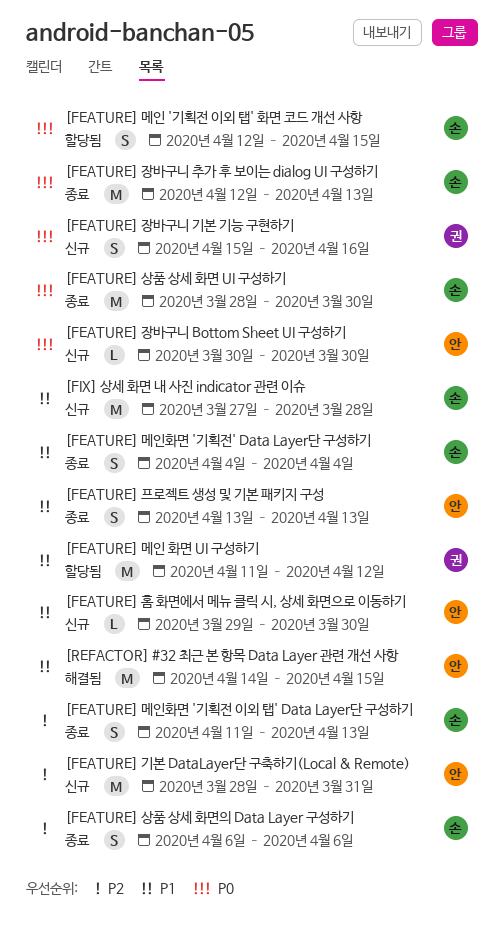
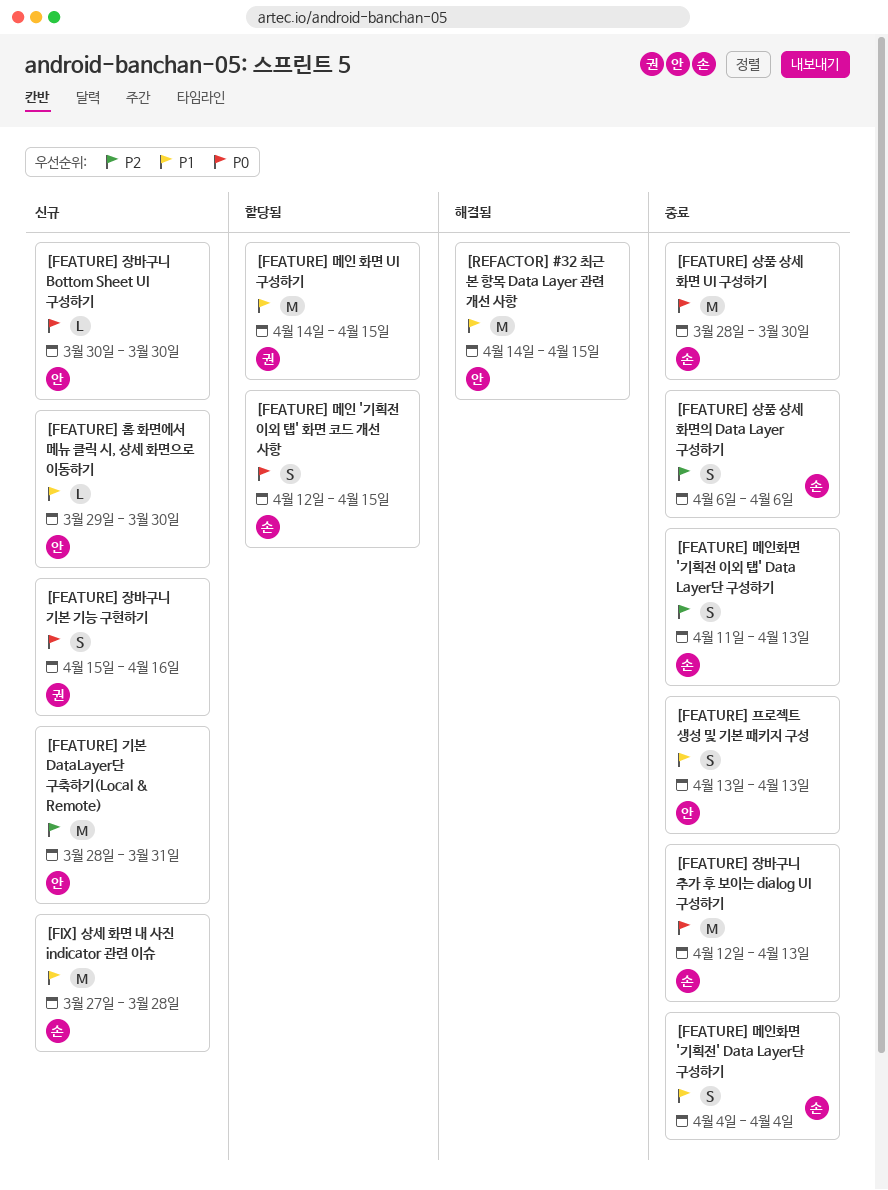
[FEATURE] 메인 화면 UI 구성하기, start: Apr 11 -> Apr 14
[FEATURE] 메인 화면 UI 구성하기, due: Apr 12 -> Apr 15

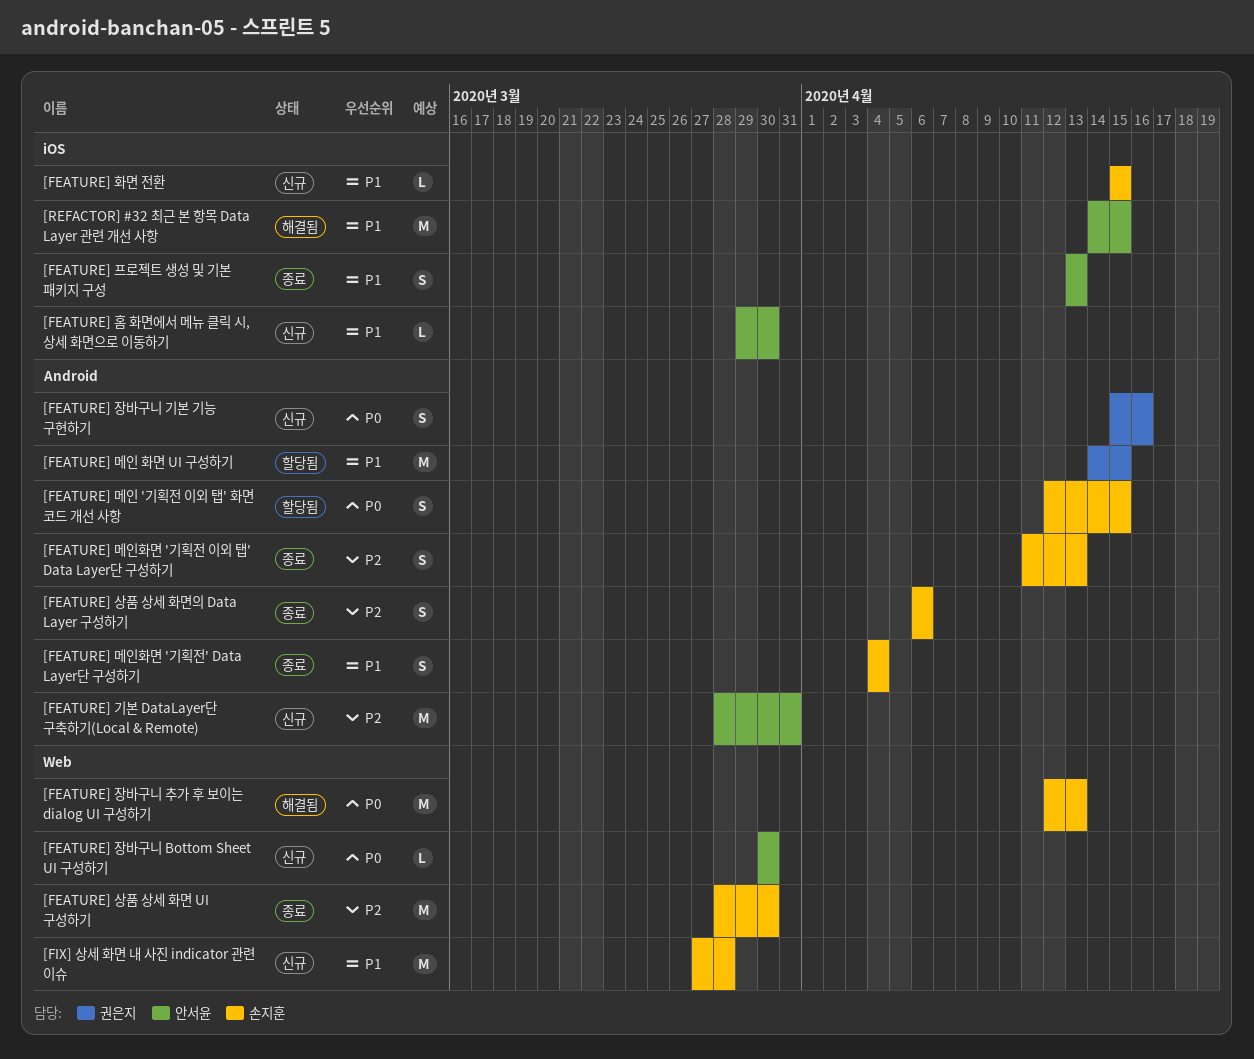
[FEATURE] 상품 상세 화면 UI 구성하기, priority: P0 -> P2
[FEATURE] 장바구니 추가 후 보이는 dialog UI 구성하기, status: 종료 -> 해결됨
[FEATURE] 화면 전환: none -> present

